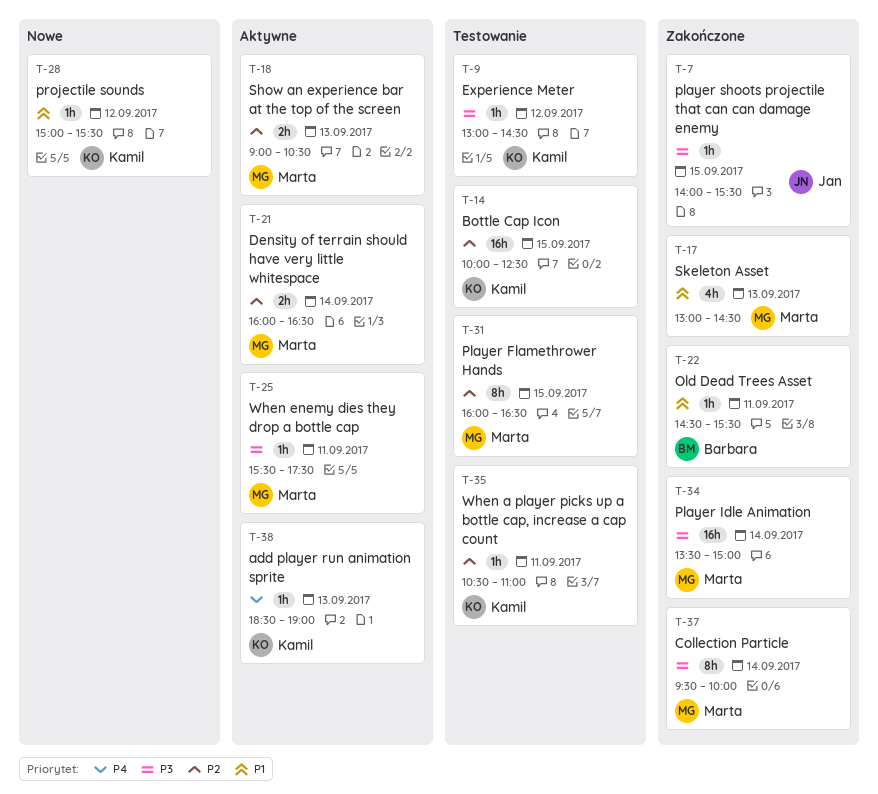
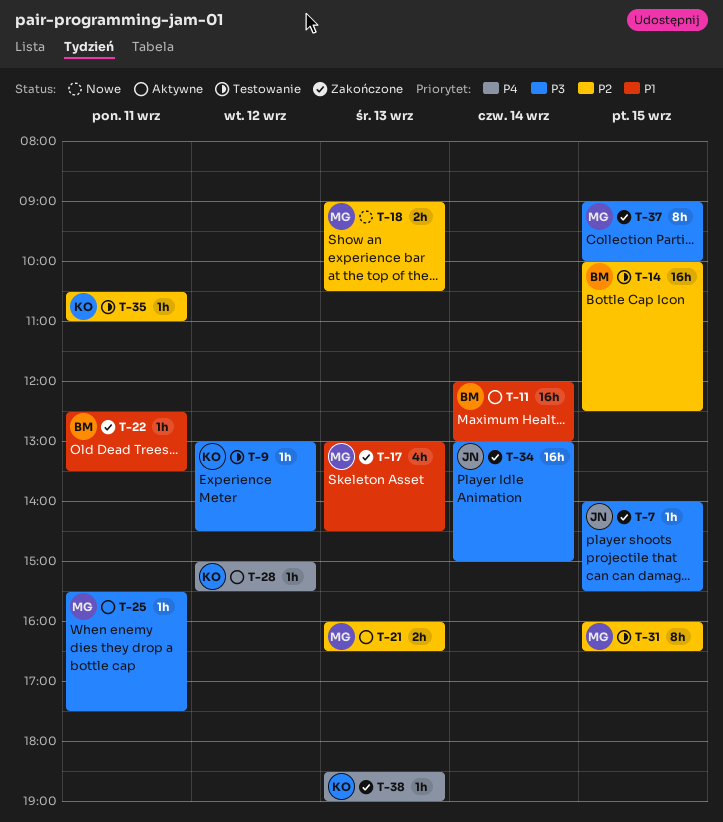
T-11: none -> present
T-14, owner: Kamil -> Barbara
T-18, status: Aktywne -> Nowe
T-21, day: Sep 14 -> Sep 13
T-22, begins: 14:30 -> 12:30
T-22, ends: 15:30 -> 13:30
T-28, status: Nowe -> Aktywne
T-28, priority: P1 -> P4
T-34, owner: Marta -> Jan
T-34, begins: 13:30 -> 13:00
T-37, day: Sep 14 -> Sep 15
T-37, begins: 09:30 -> 09:00
T-38, status: Aktywne -> Zakończone

